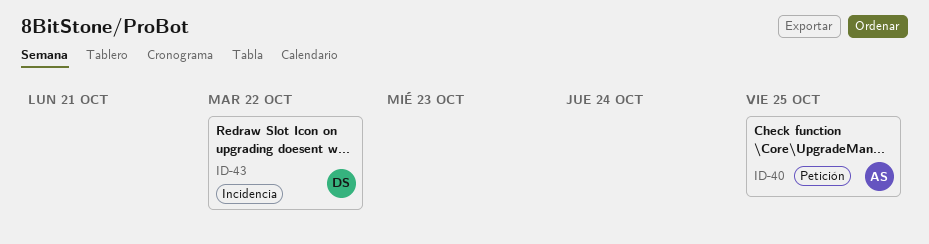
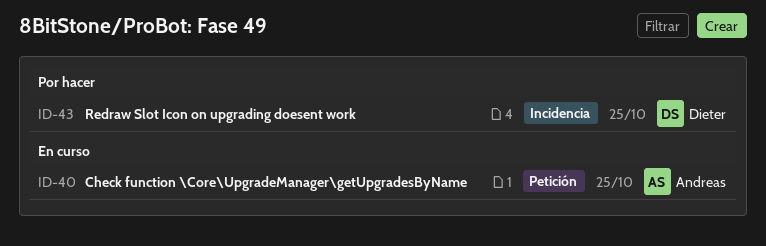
ID-43, due: Oct 22 -> Oct 25

